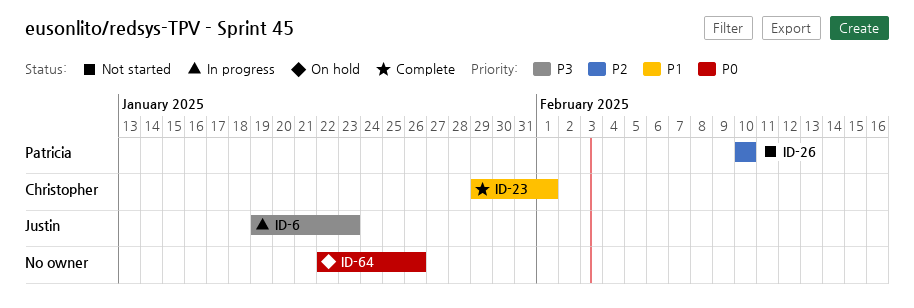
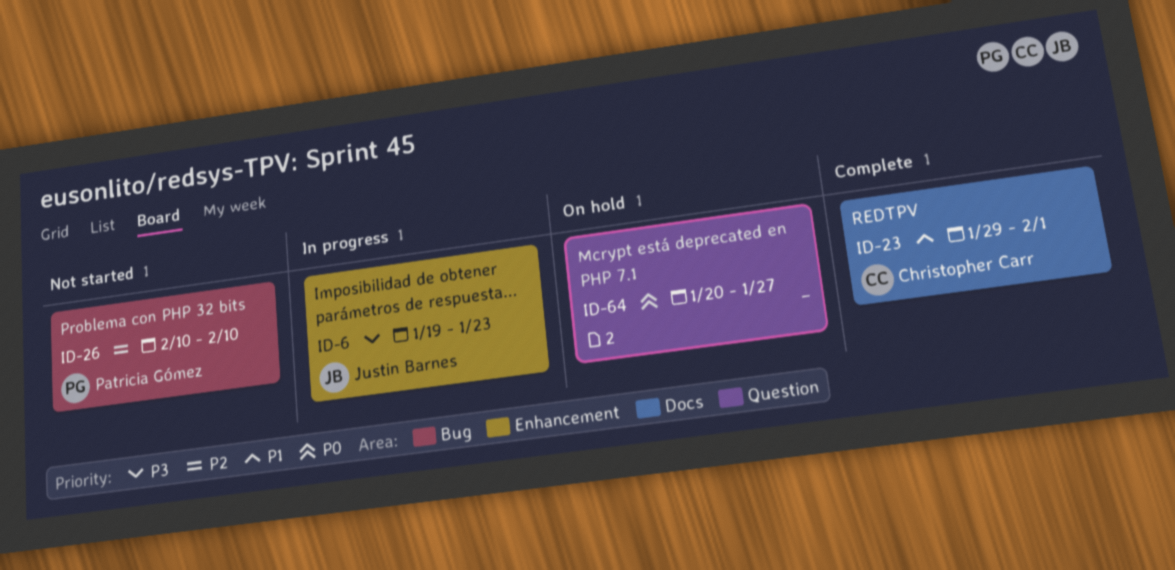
ID-64, start: Jan 22 -> Jan 20
ID-64, due: Jan 26 -> Jan 27

